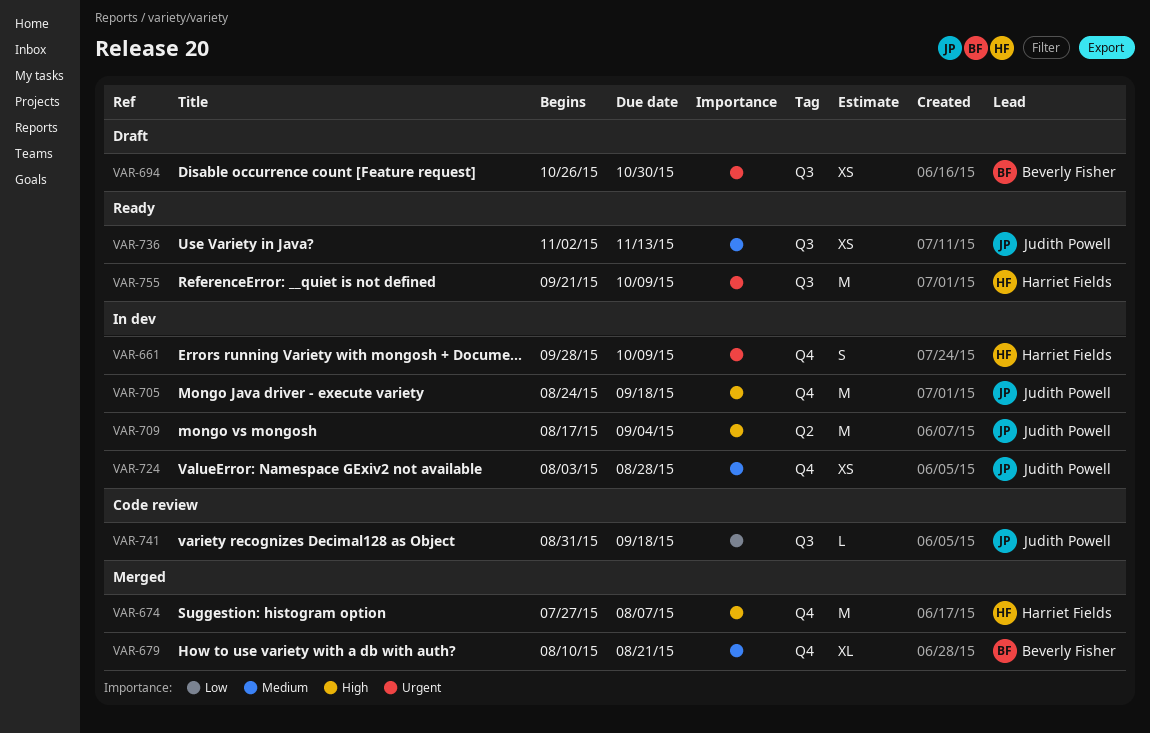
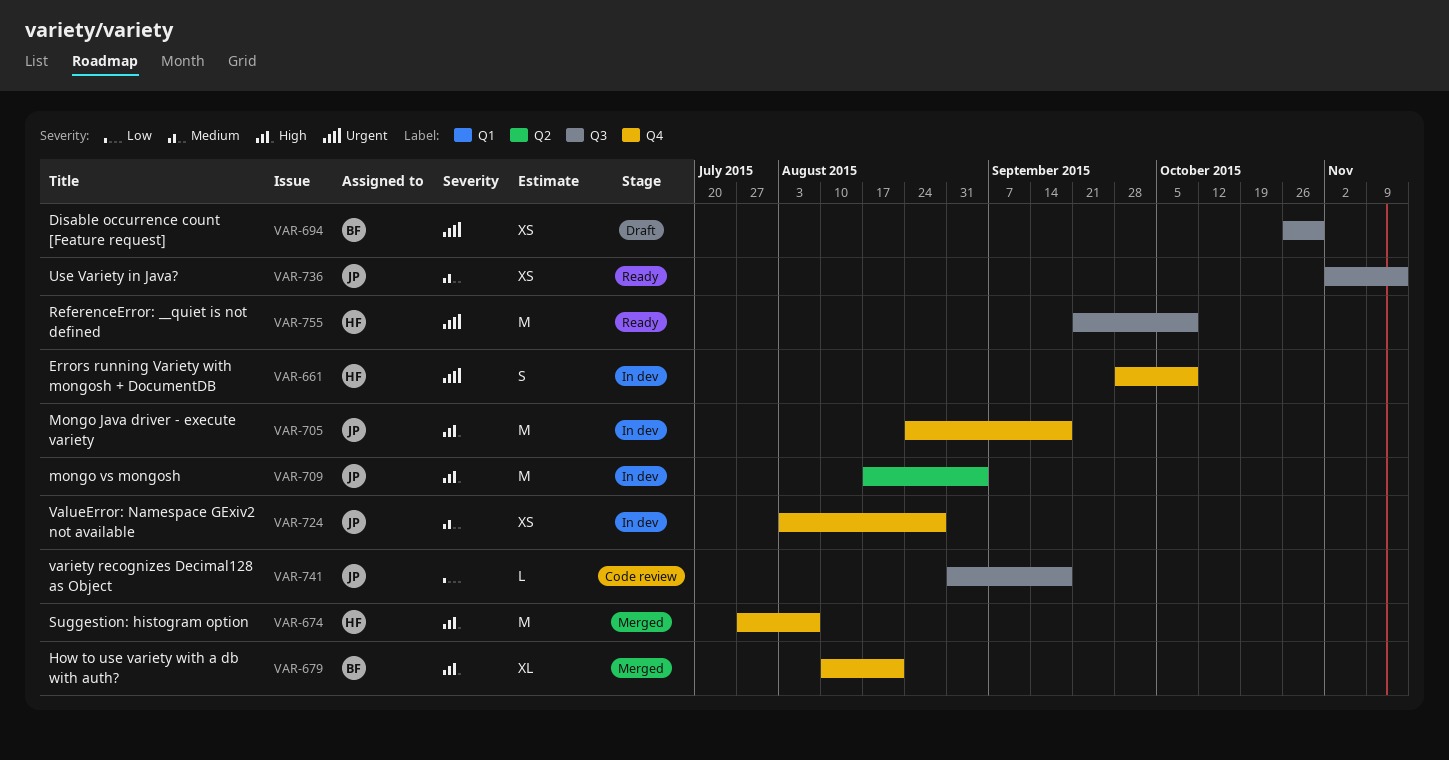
VAR-679, priority: Medium -> High

